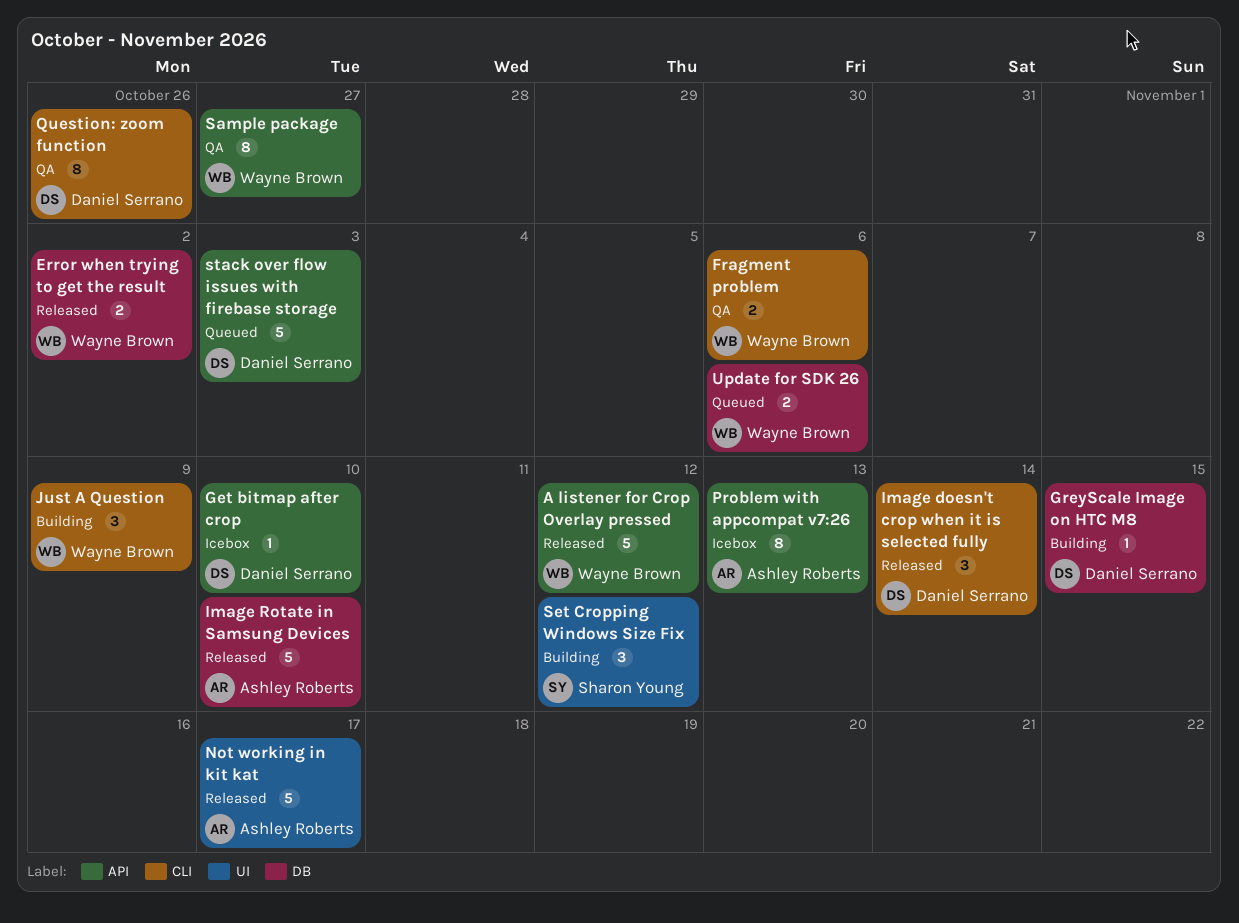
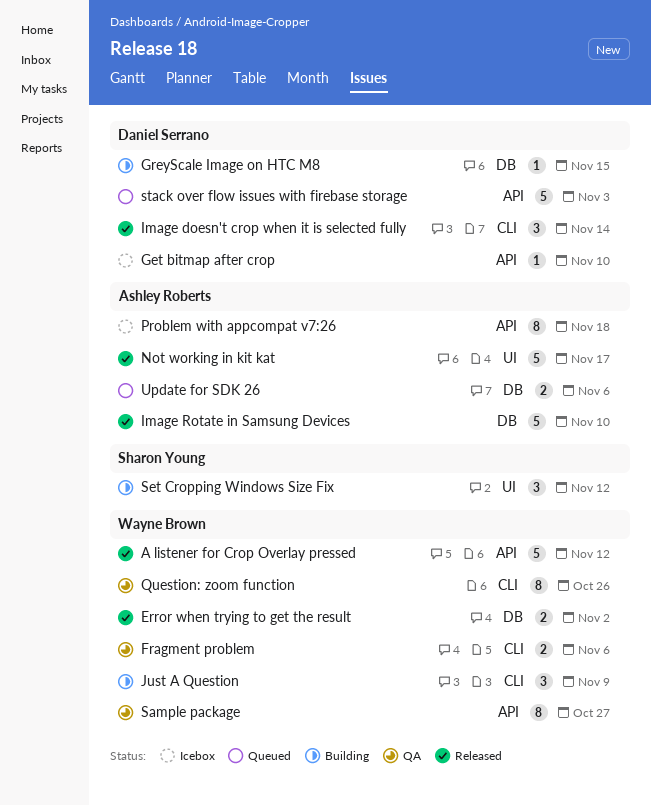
Problem with appcompat v7:26, due: Nov 13 -> Nov 18
Question: zoom function, owner: Daniel Serrano -> Wayne Brown
Update for SDK 26, owner: Wayne Brown -> Ashley Roberts

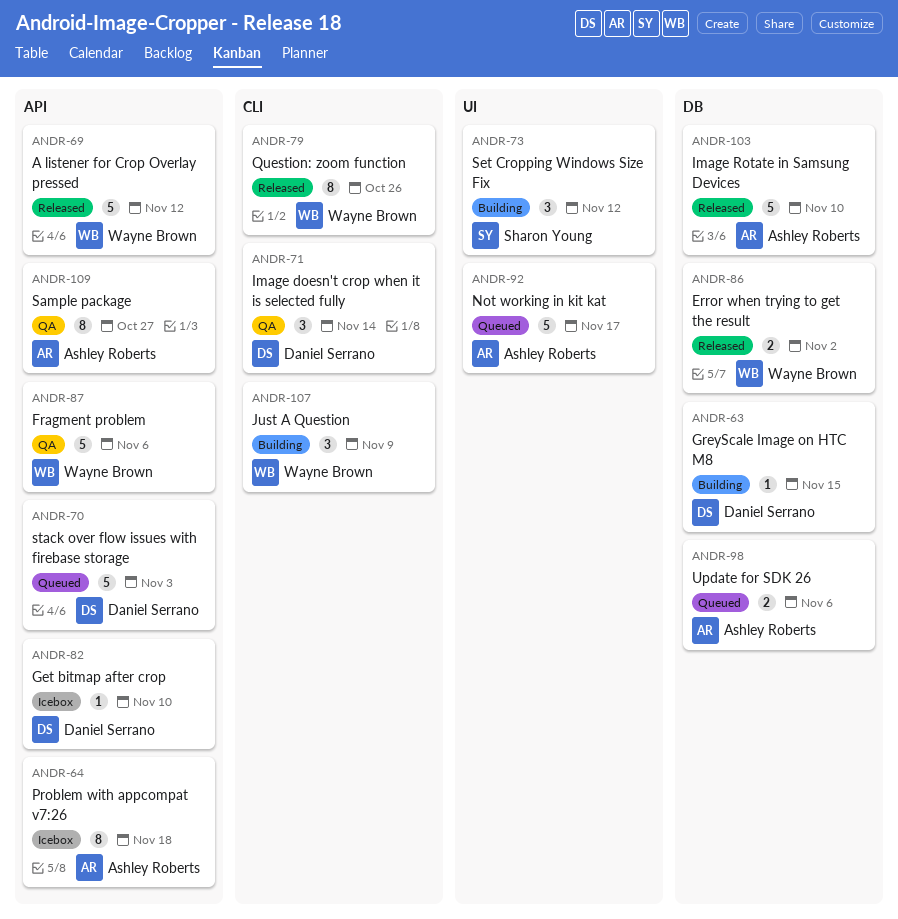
Fragment problem, label: CLI -> API
Fragment problem, estimate: 2 -> 5
Image doesn't crop when it is selected fully, status: Released -> QA
Not working in kit kat, status: Released -> Queued
Question: zoom function, status: QA -> Released
Sample package, owner: Wayne Brown -> Ashley Roberts

